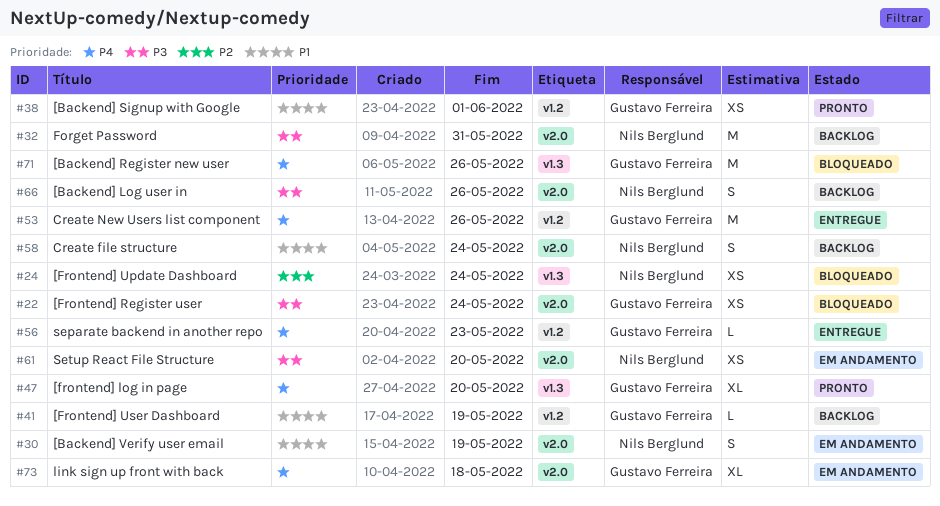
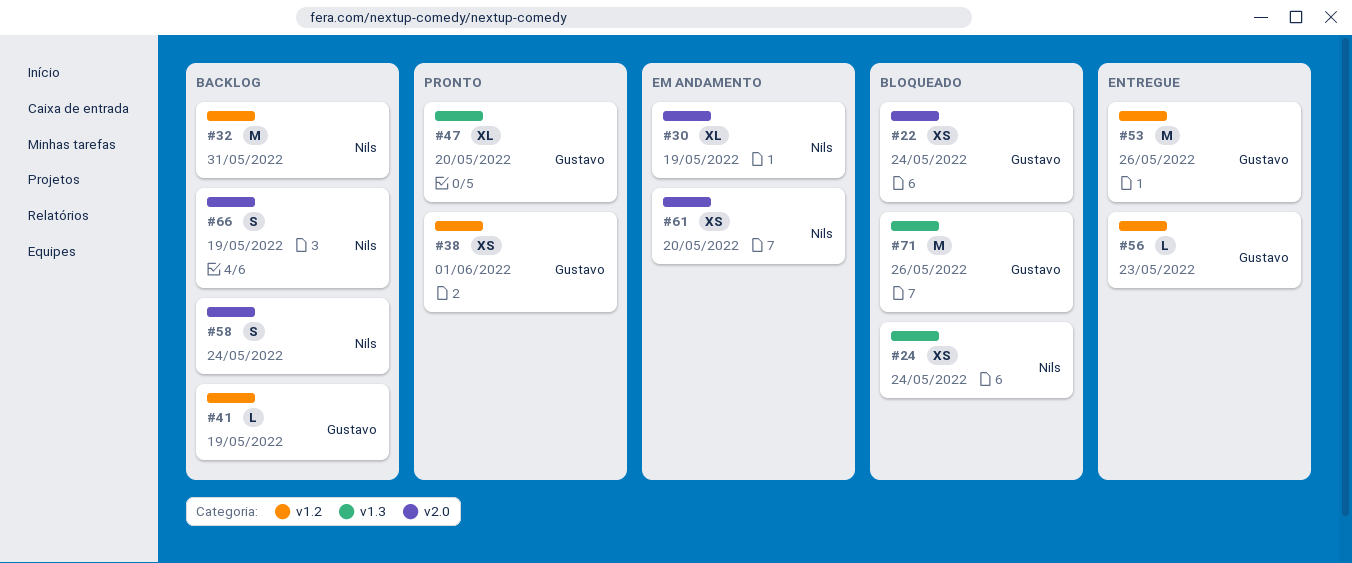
#30, estimate: S -> XL
#32, label: v2.0 -> v1.2
#66, due: May 26 -> May 19
#73: present -> none

